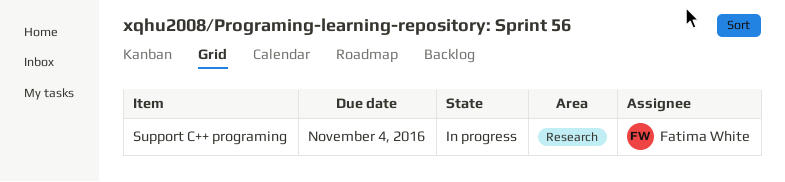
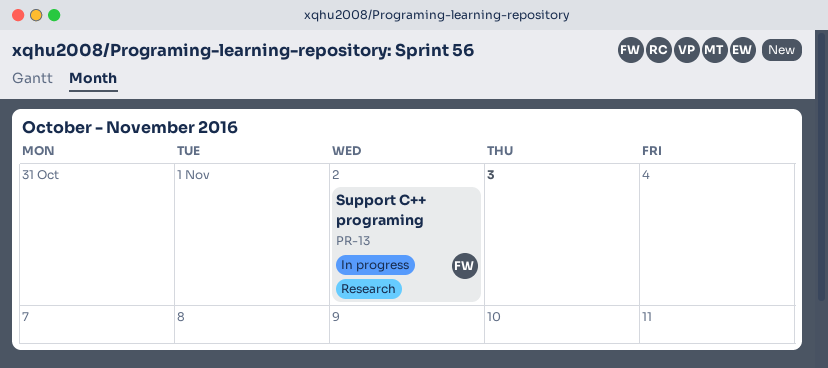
Support C++ programing, due: Nov 4 -> Nov 2

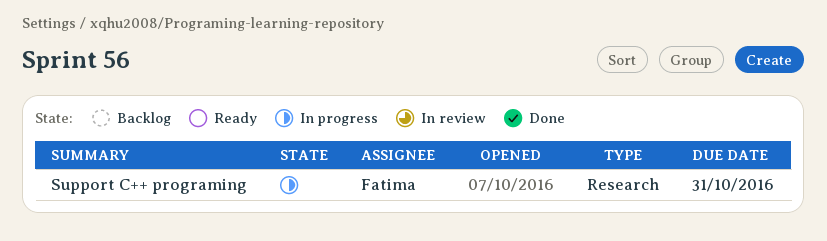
Support C++ programing, due: Nov 2 -> Oct 31

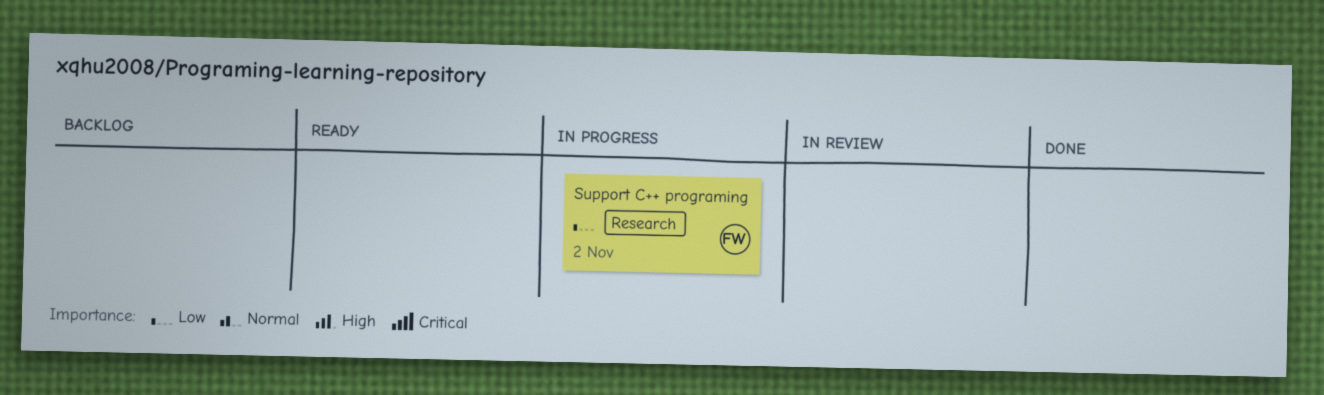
Support C++ programing, due: Oct 31 -> Nov 2

